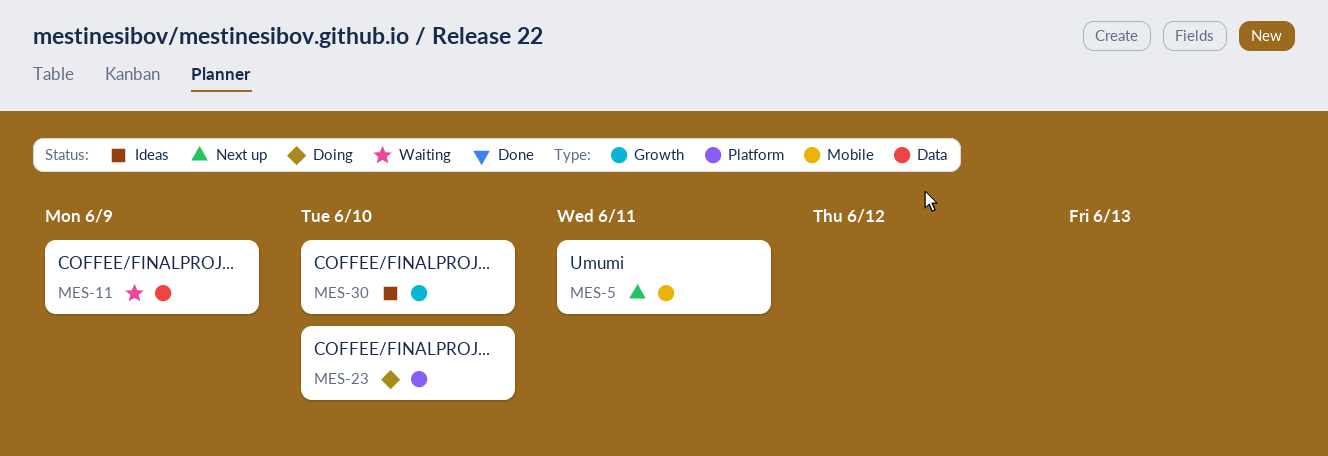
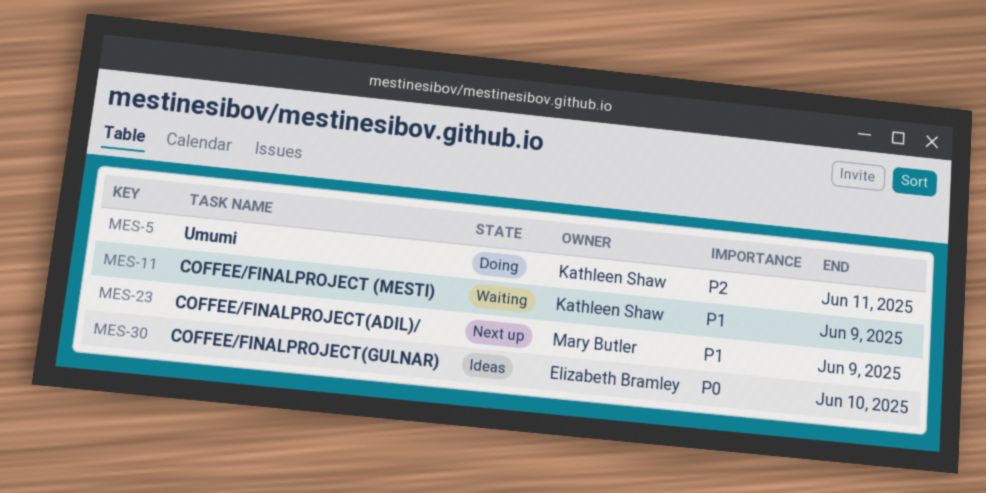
MES-5, status: Next up -> Doing
MES-23, status: Doing -> Next up
MES-23, due: Jun 10 -> Jun 9

